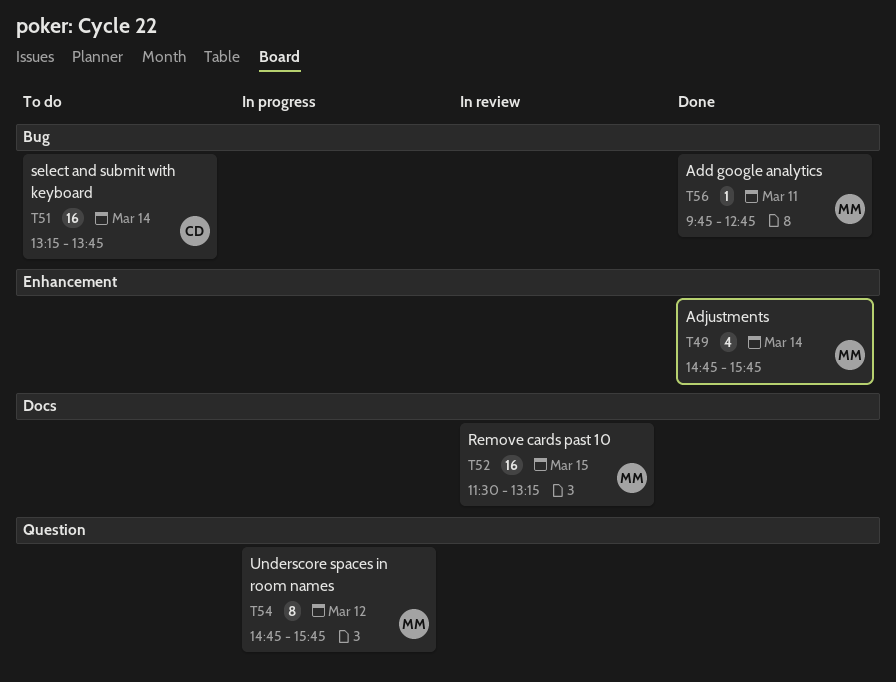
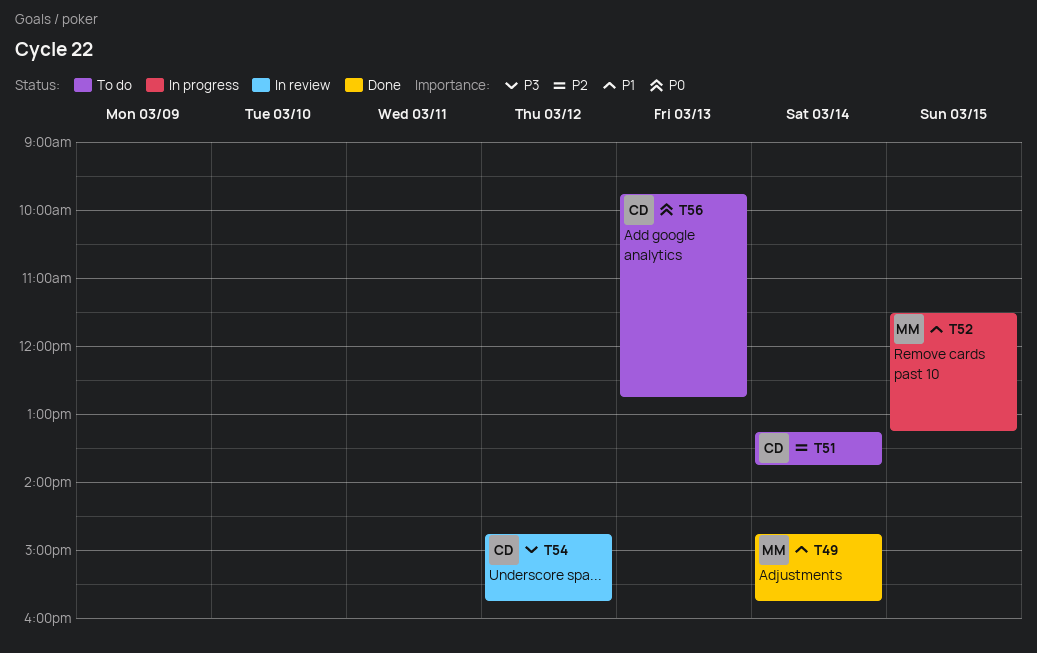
T52, status: In review -> In progress
T54, status: In progress -> In review
T54, owner: MM -> CD
T56, status: Done -> To do
T56, owner: MM -> CD
T56, day: Mar 11 -> Mar 13

